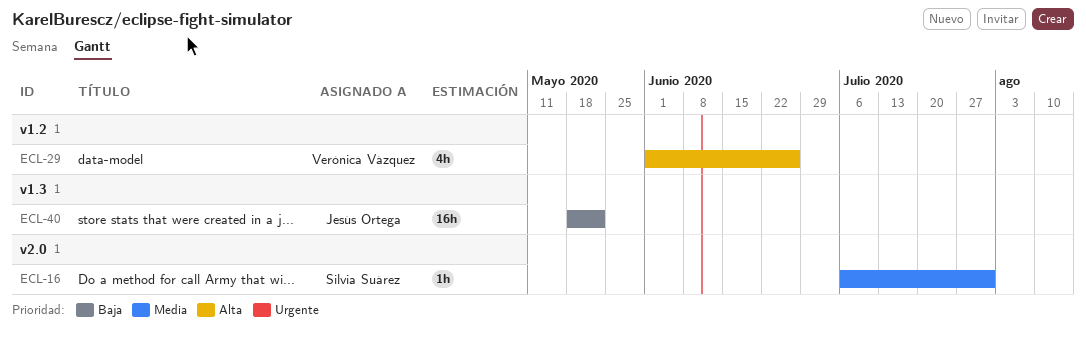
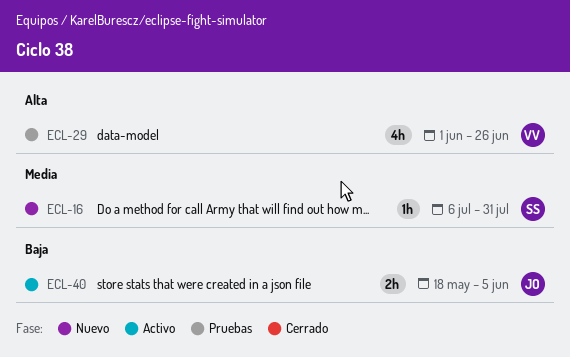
ECL-40, estimate: 16h -> 2h
ECL-40, due: May 22 -> Jun 5

